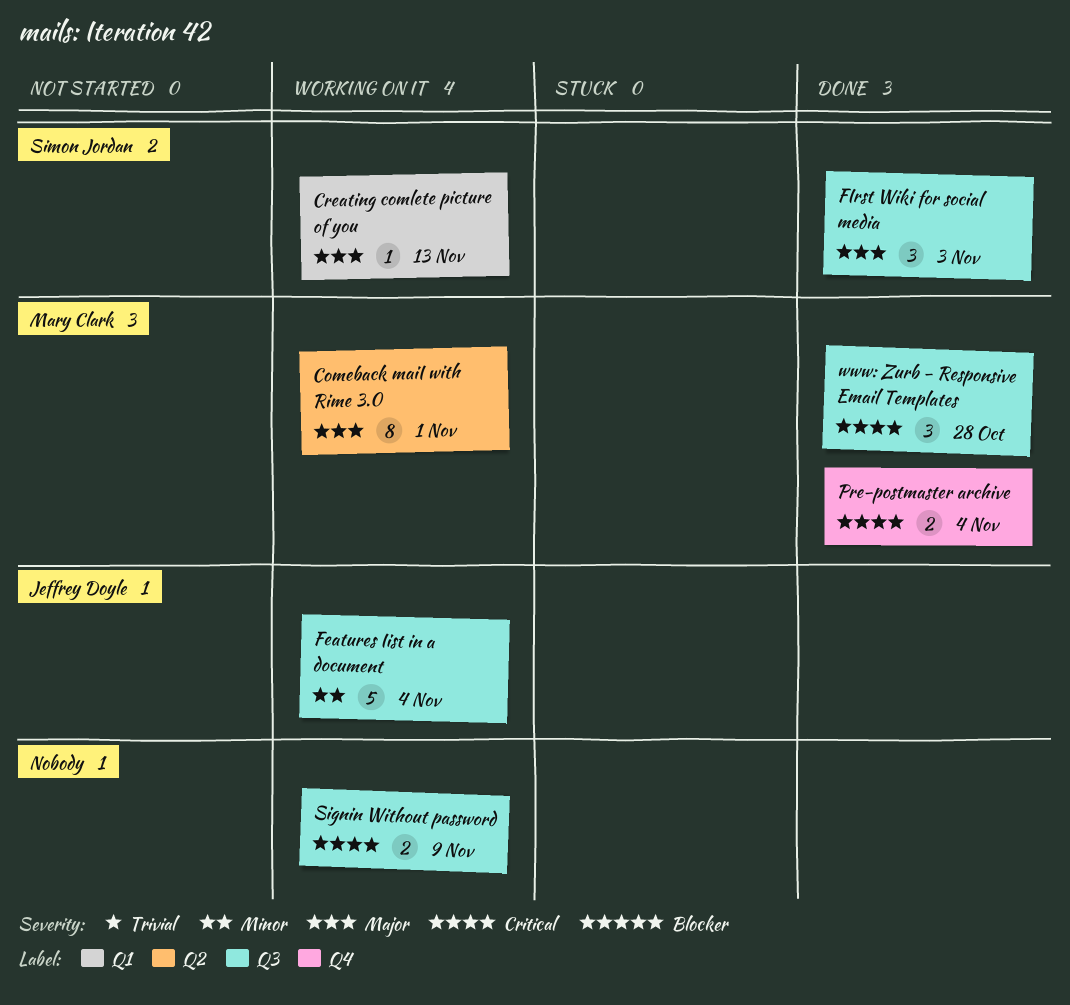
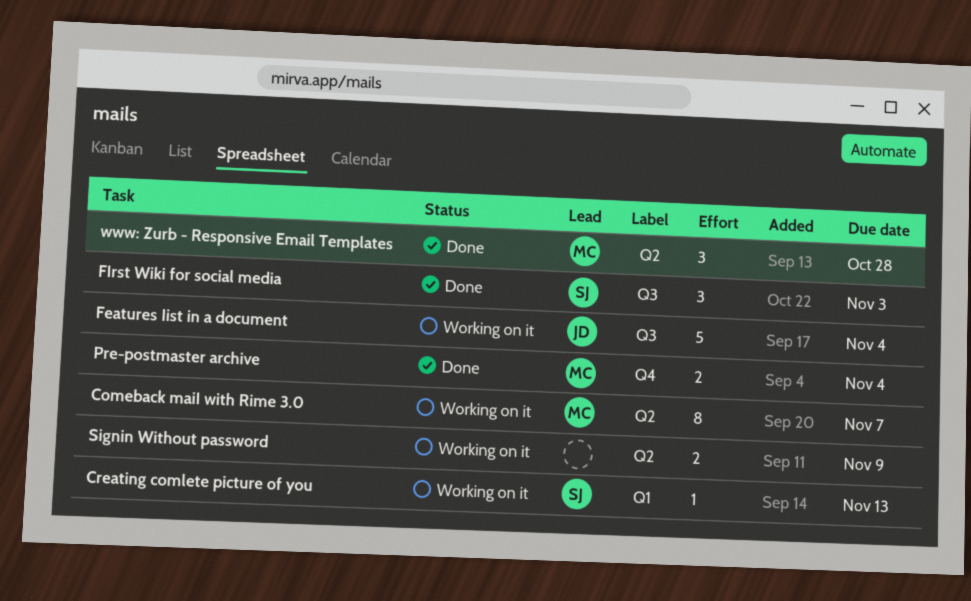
Comeback maiI with Rime 3.0, due: Nov 1 -> Nov 7
Signin Without password, label: Q3 -> Q2
www: Zurb - Responsive Email Templates, label: Q3 -> Q2

